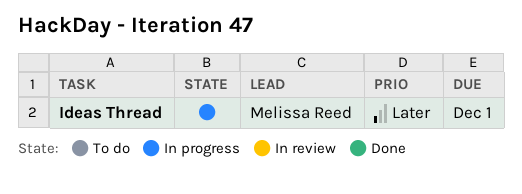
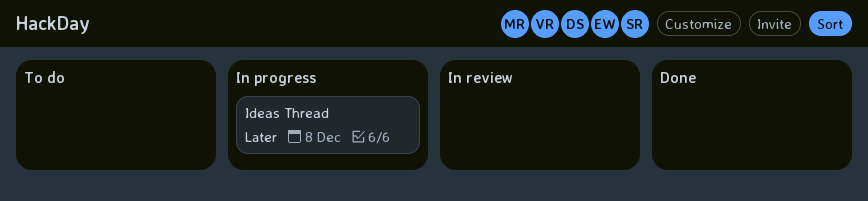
Ideas Thread, due: Dec 1 -> Dec 8

